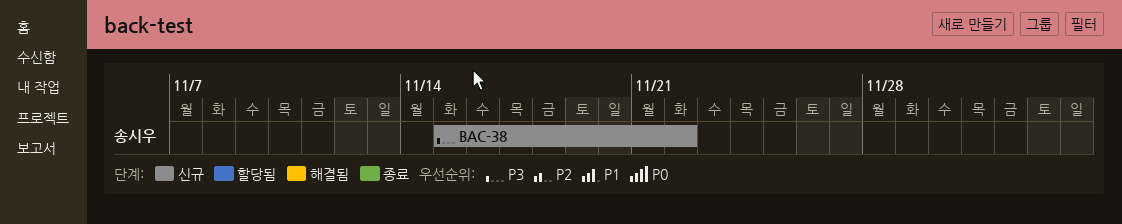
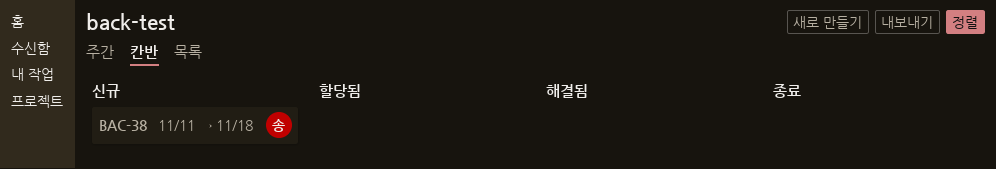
BAC-38, start: Nov 15 -> Nov 11
BAC-38, due: Nov 22 -> Nov 18

